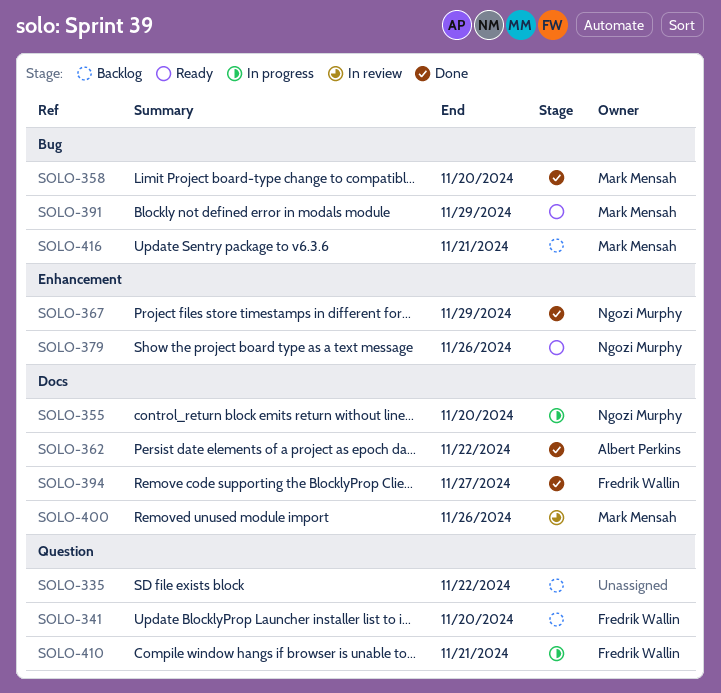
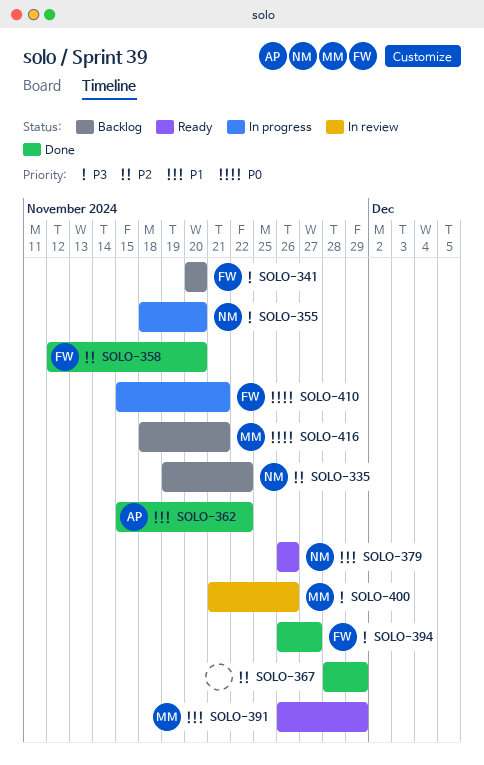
SOLO-335, owner: none -> Ngozi Murphy
SOLO-358, owner: Mark Mensah -> Fredrik Wallin
SOLO-367, owner: Ngozi Murphy -> none

